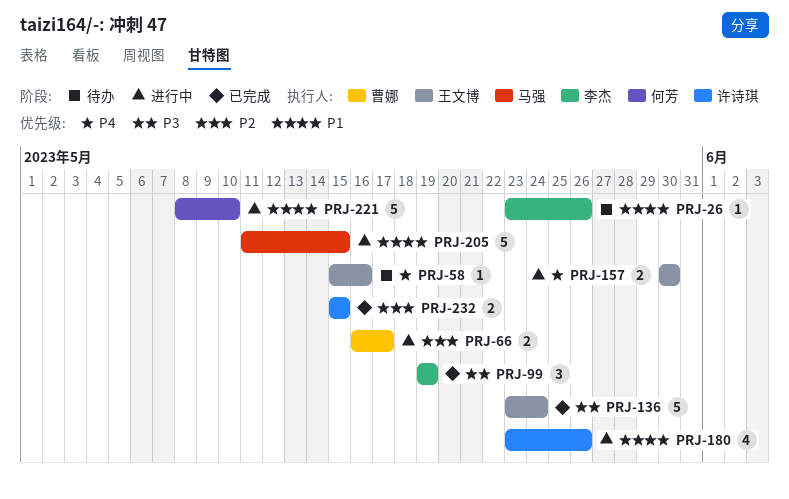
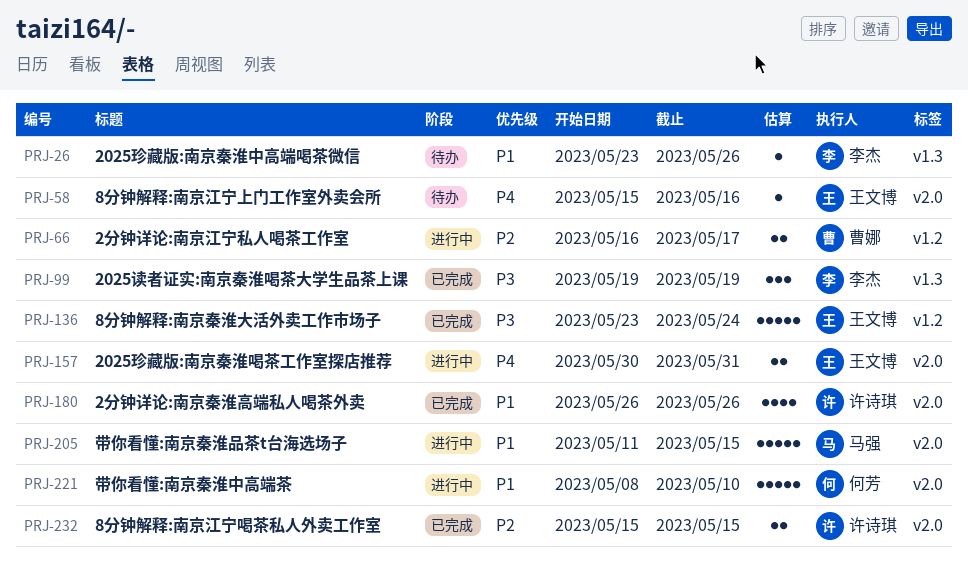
PRJ-157, due: May 30 -> May 31
PRJ-180, status: 进行中 -> 已完成
PRJ-180, start: May 23 -> May 26

